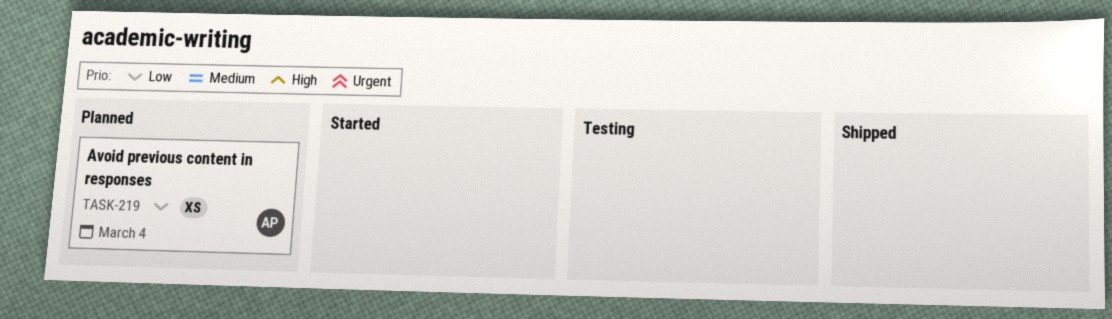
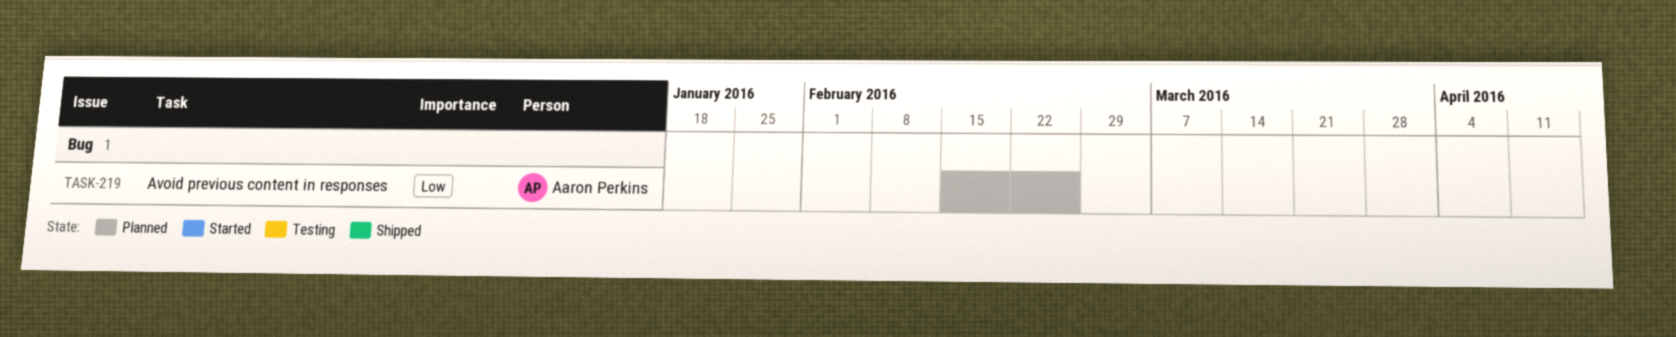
TASK-219, due: Mar 4 -> Feb 26

